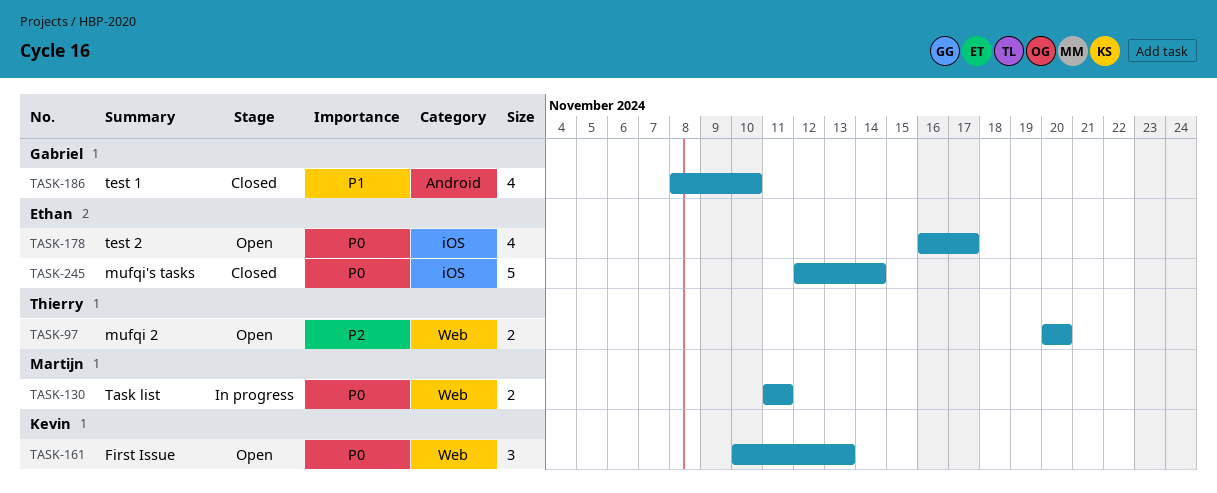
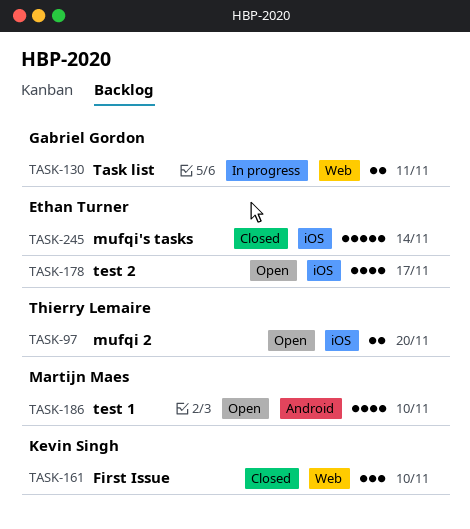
TASK-97, label: Web -> iOS
TASK-130, owner: Martijn Maes -> Gabriel Gordon
TASK-161, status: Open -> Closed
TASK-161, due: Nov 13 -> Nov 10
TASK-186, status: Closed -> Open
TASK-186, owner: Gabriel Gordon -> Martijn Maes

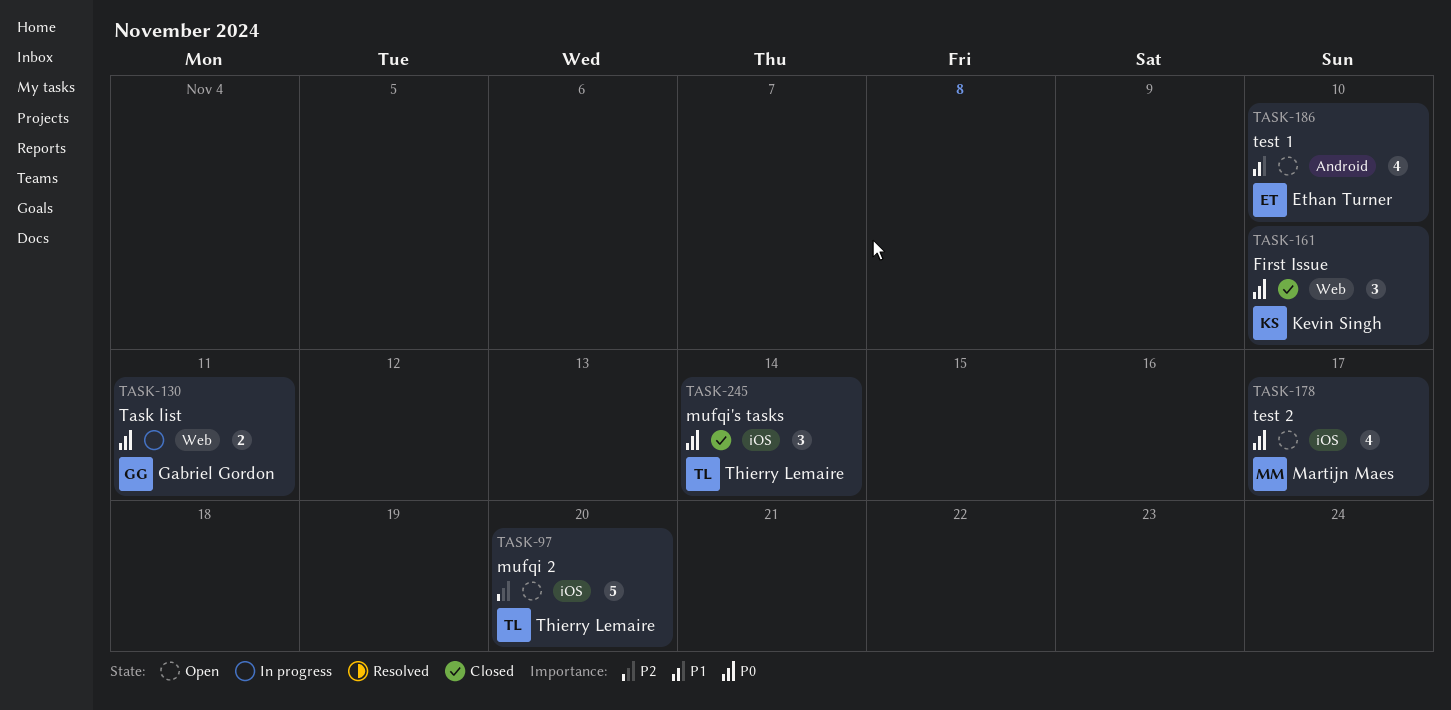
TASK-97, estimate: 2 -> 5
TASK-178, owner: Ethan Turner -> Martijn Maes
TASK-186, owner: Martijn Maes -> Ethan Turner
TASK-245, owner: Ethan Turner -> Thierry Lemaire
TASK-245, estimate: 5 -> 3

